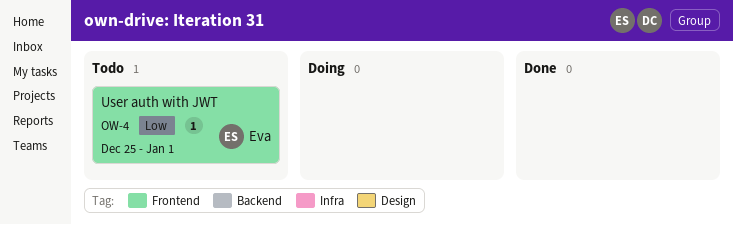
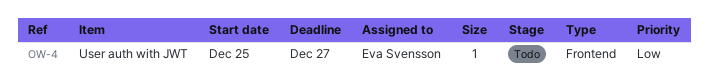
OW-4, due: Jan 1 -> Dec 27

